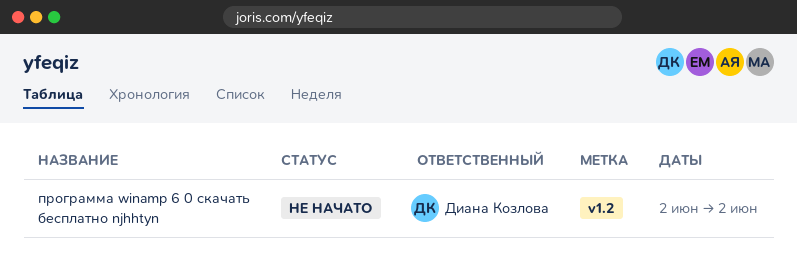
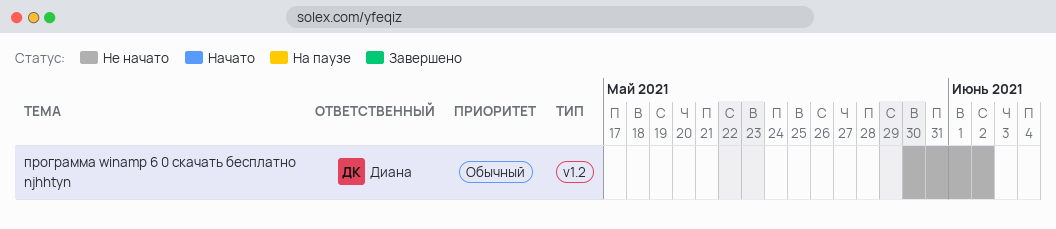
программа winamp 6 0 скачать бесплатно njhhtyn, start: Jun 2 -> May 30

